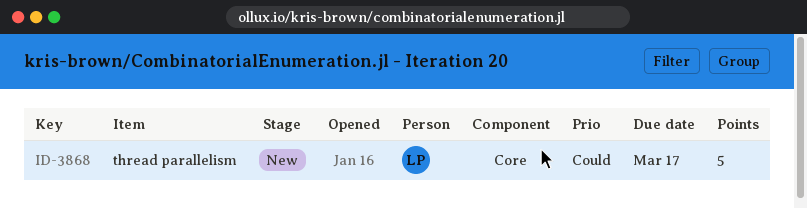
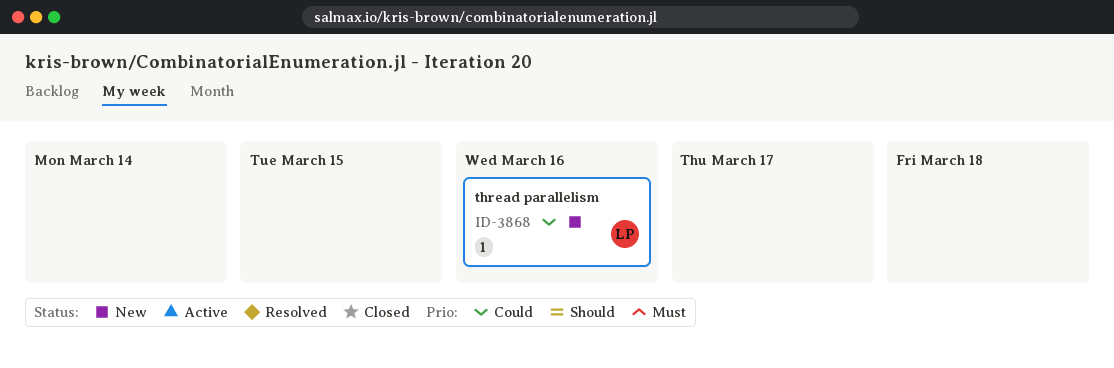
ID-3868, estimate: 5 -> 1
ID-3868, due: Mar 17 -> Mar 16

